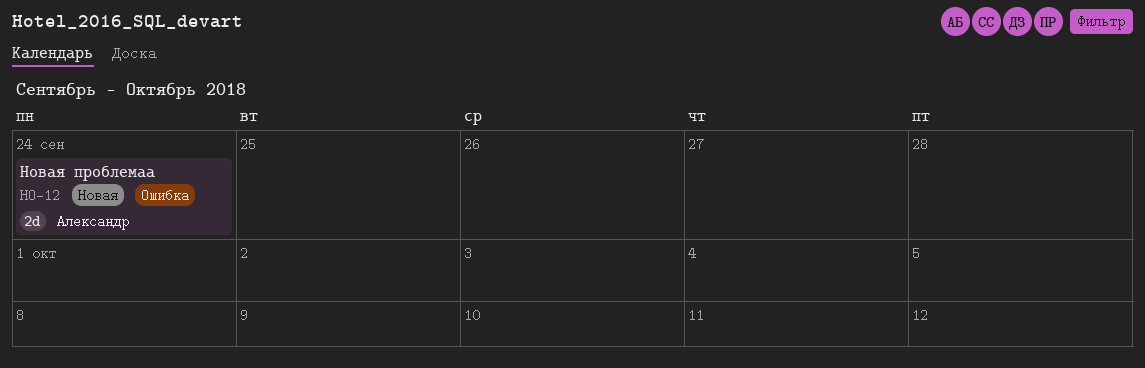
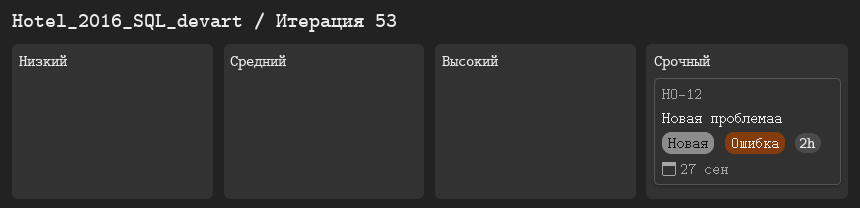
HO-12, estimate: 2d -> 2h
HO-12, due: Sep 24 -> Sep 27

